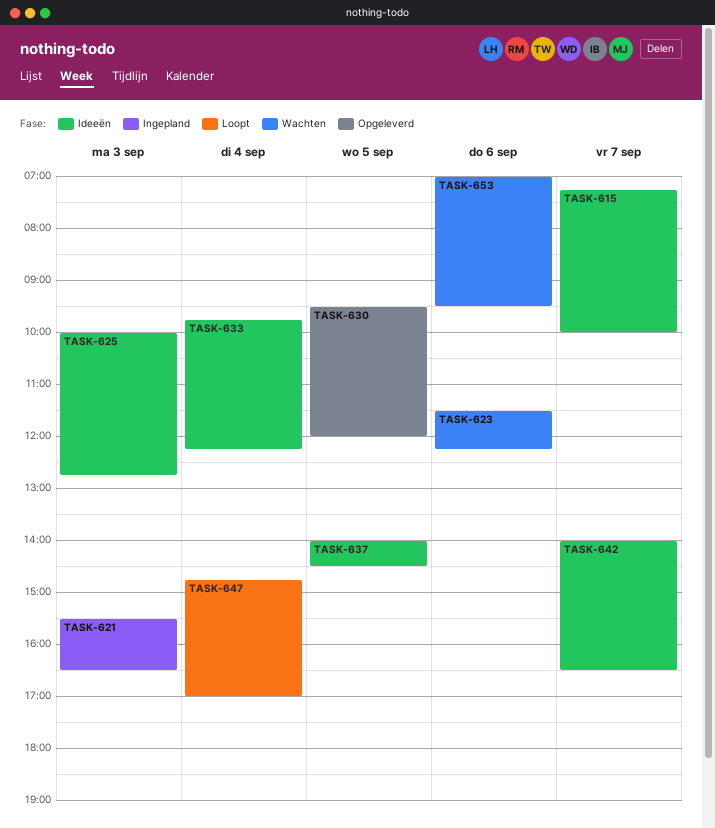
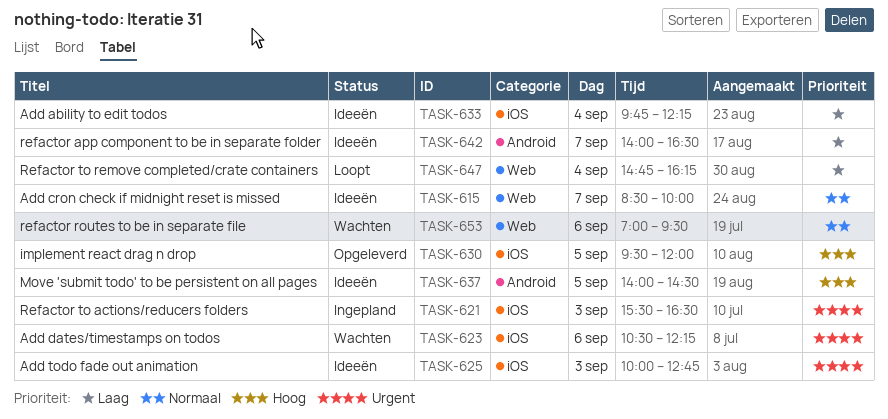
TASK-615, begins: 07:15 -> 08:30
TASK-623, begins: 11:30 -> 10:30
TASK-647, ends: 17:00 -> 16:15

